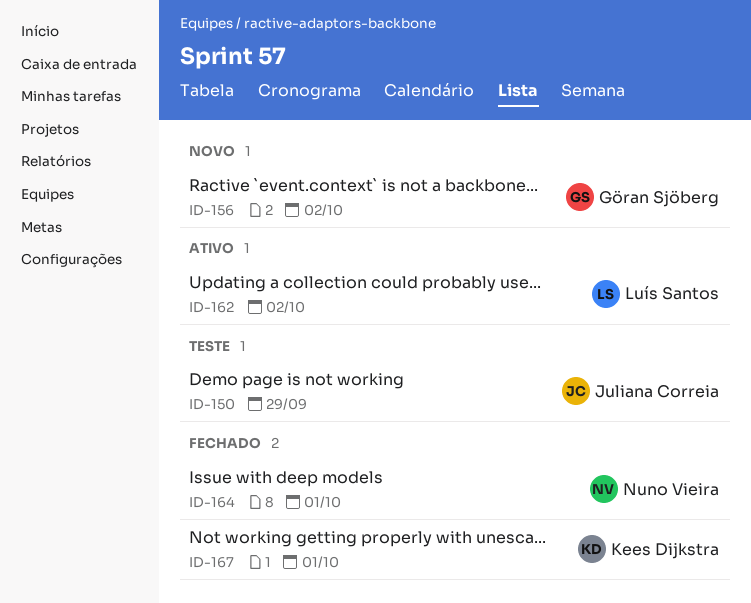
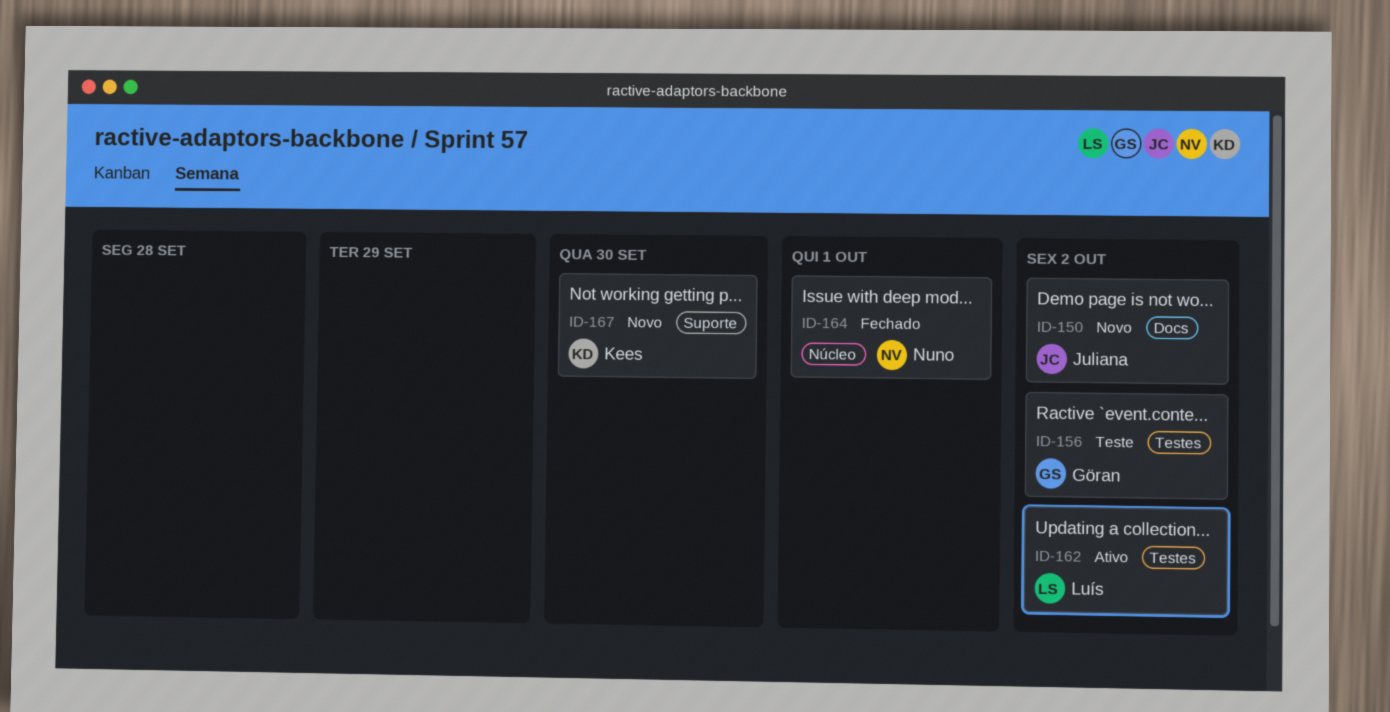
ID-150, status: Teste -> Novo
ID-150, due: Sep 29 -> Oct 2
ID-156, status: Novo -> Teste
ID-167, status: Fechado -> Novo
ID-167, due: Oct 1 -> Sep 30

